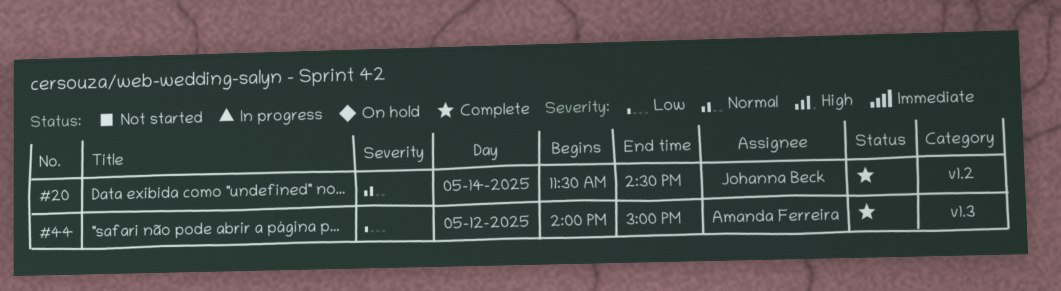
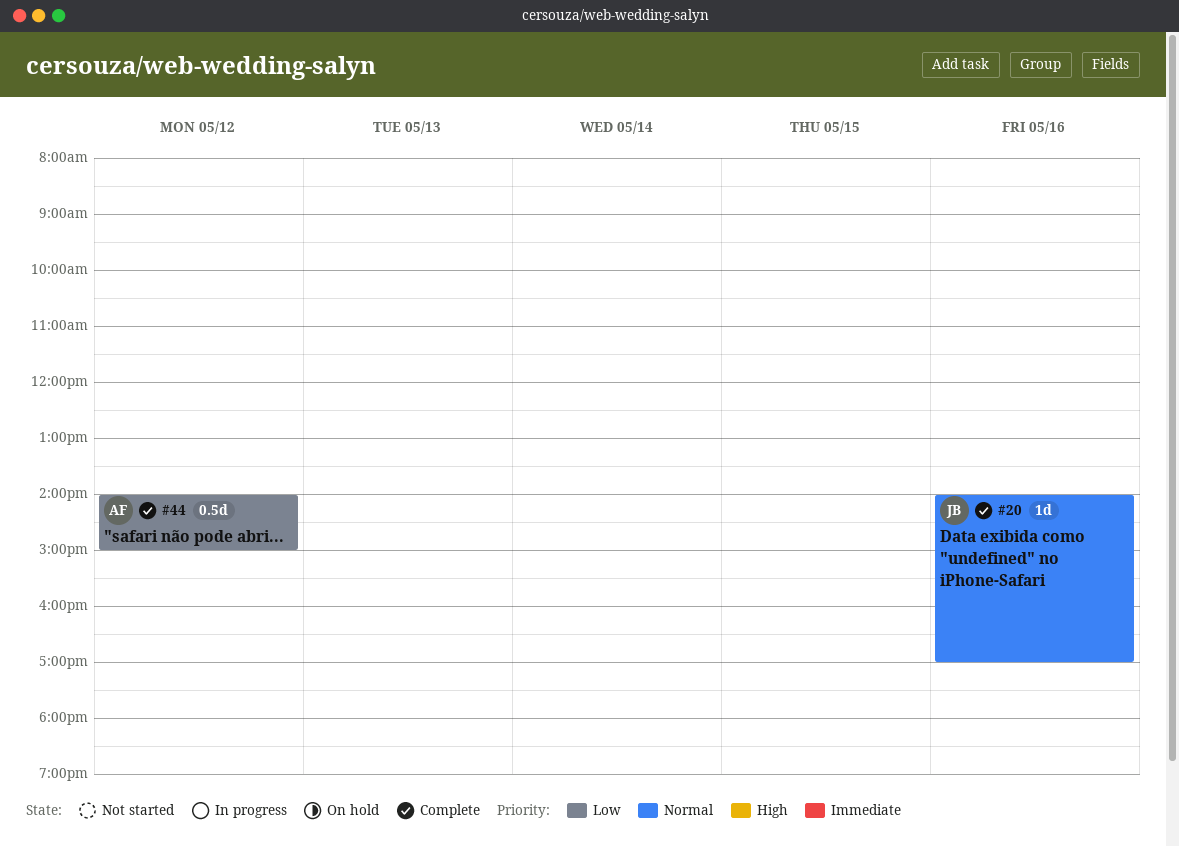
#20, day: May 14 -> May 16
#20, begins: 11:30 -> 14:00
#20, ends: 14:30 -> 17:00

